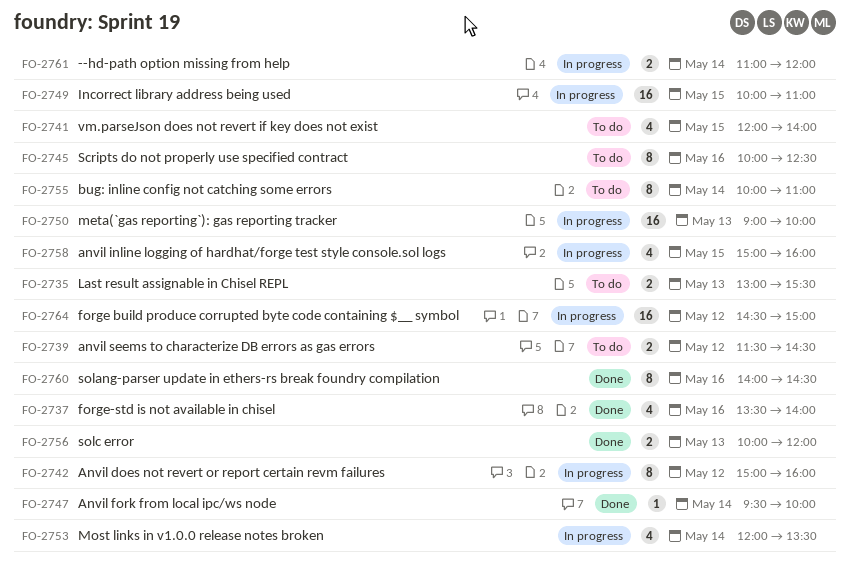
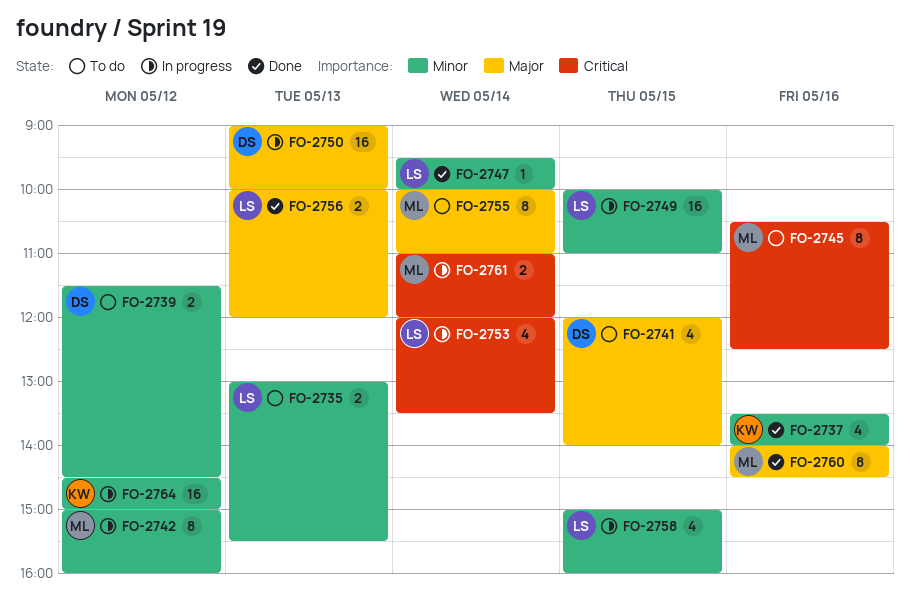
FO-2745, begins: 10:00 -> 10:30

